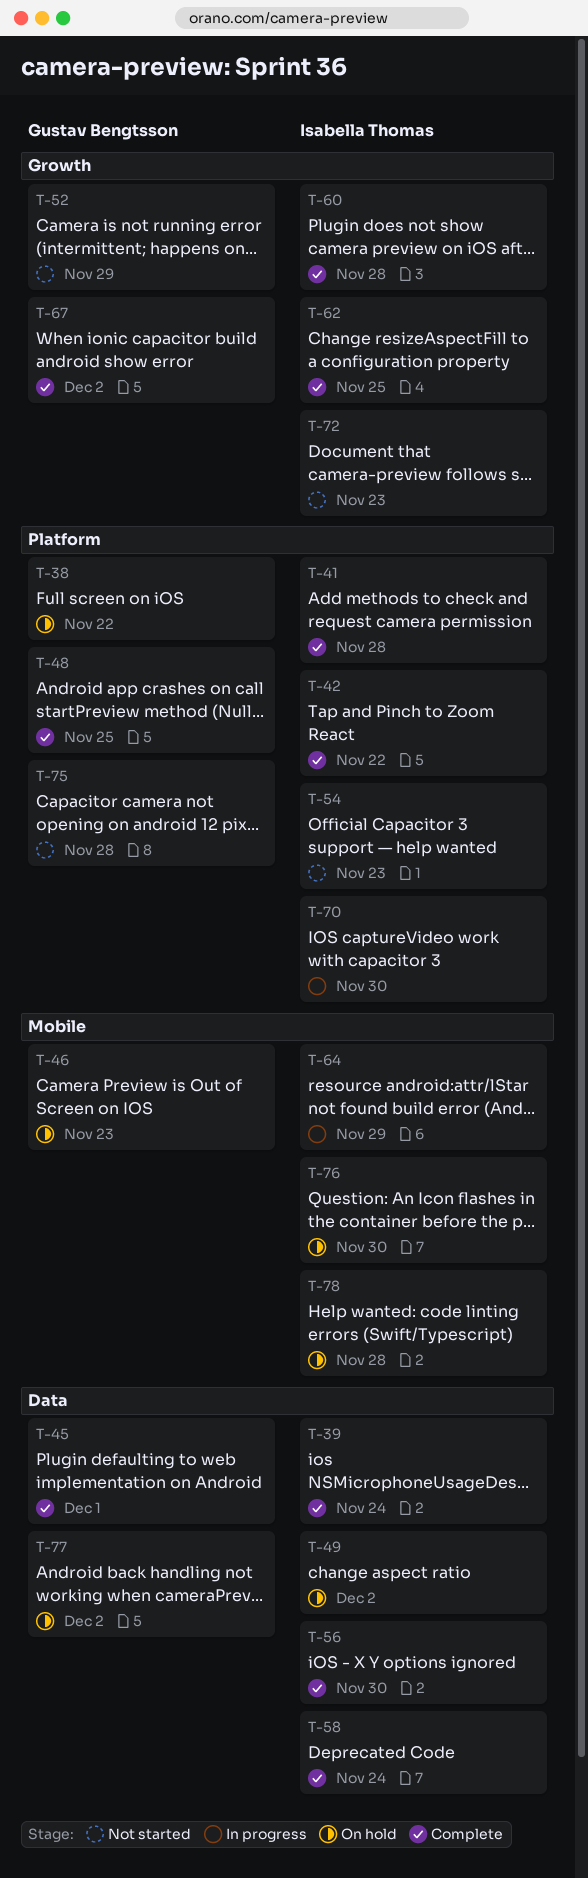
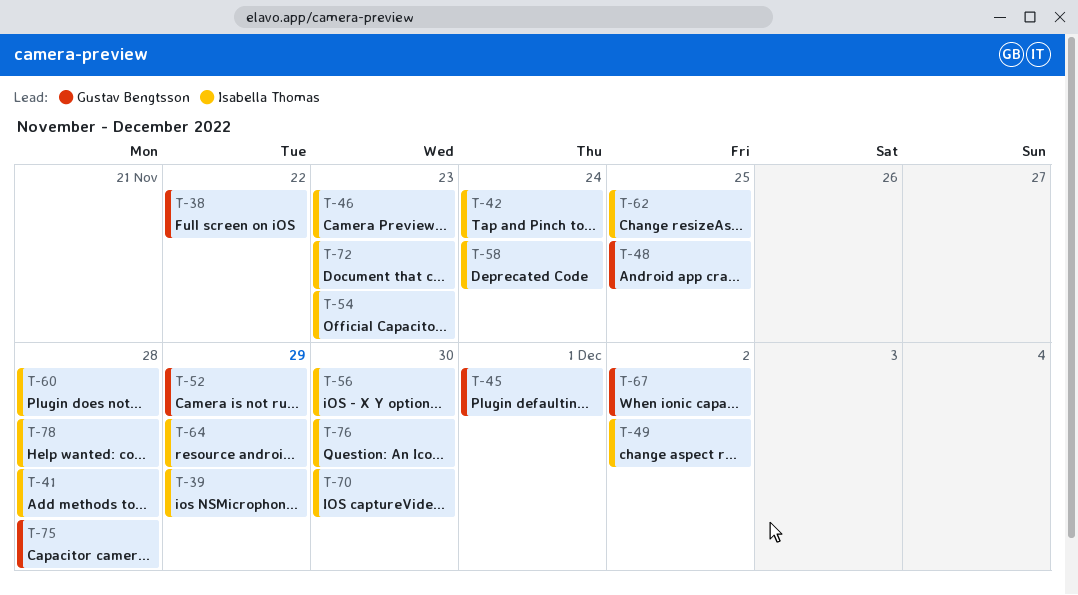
T-39, due: Nov 24 -> Nov 29
T-42, due: Nov 22 -> Nov 24
T-46, owner: Gustav Bengtsson -> Isabella Thomas
T-77: present -> none

